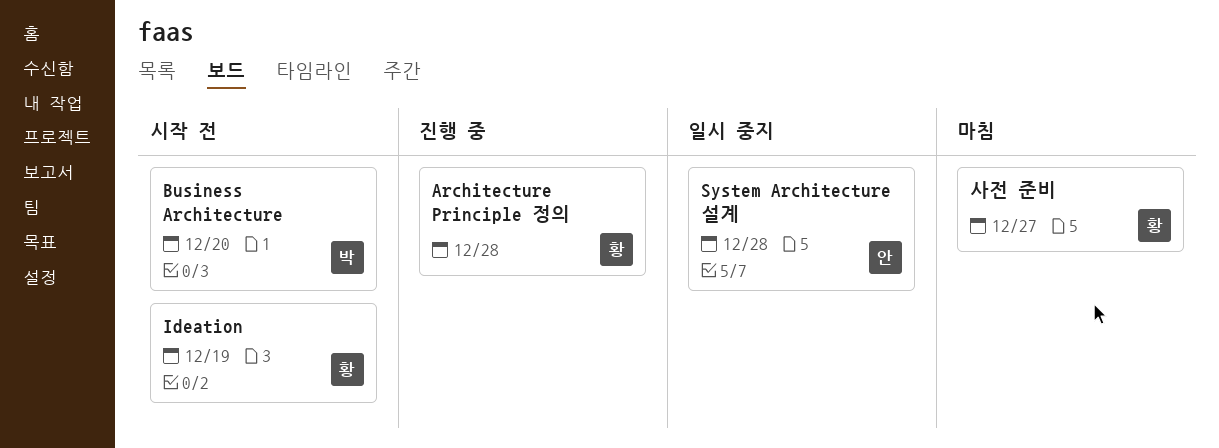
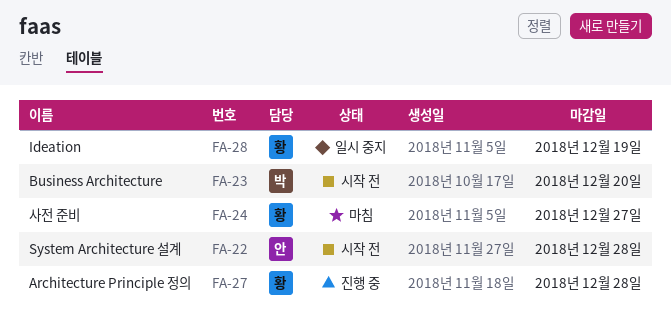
Ideation, status: 시작 전 -> 일시 중지
System Architecture 설계, status: 일시 중지 -> 시작 전

